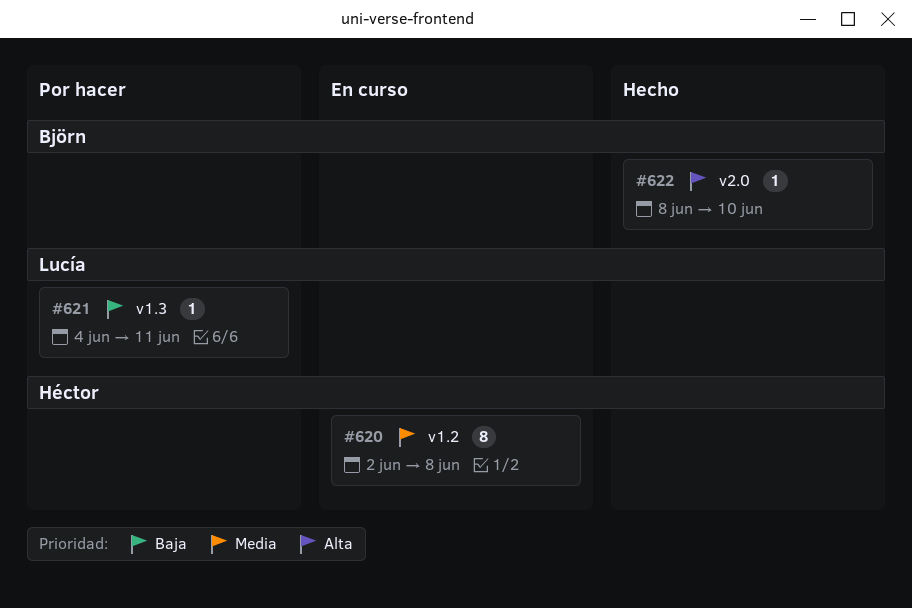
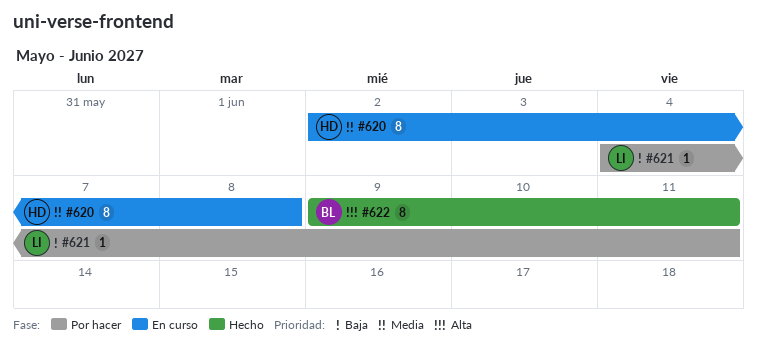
#622, estimate: 1 -> 8
#622, start: Jun 8 -> Jun 9
#622, due: Jun 10 -> Jun 11

